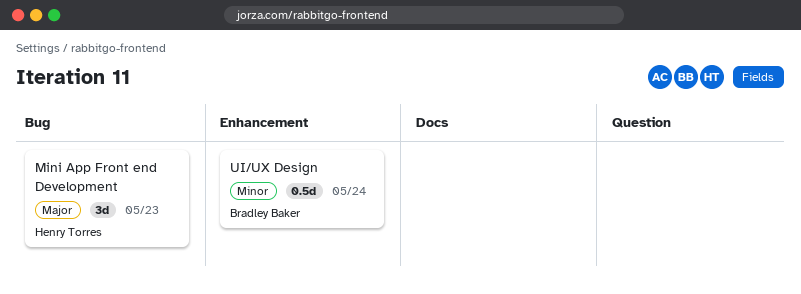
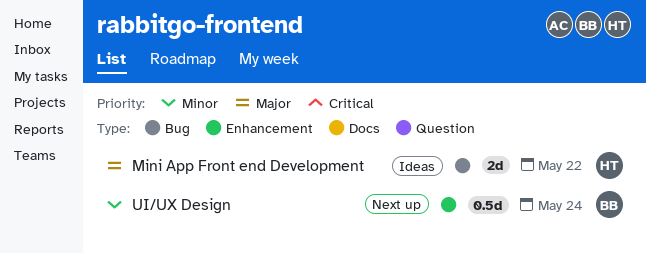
Mini App Front end Development, estimate: 3d -> 2d
Mini App Front end Development, due: May 23 -> May 22

